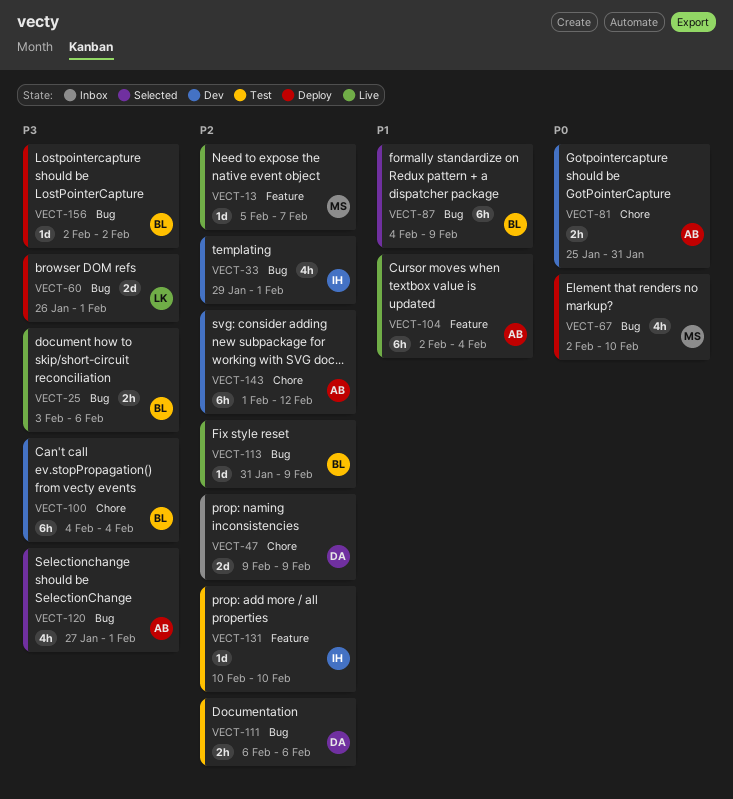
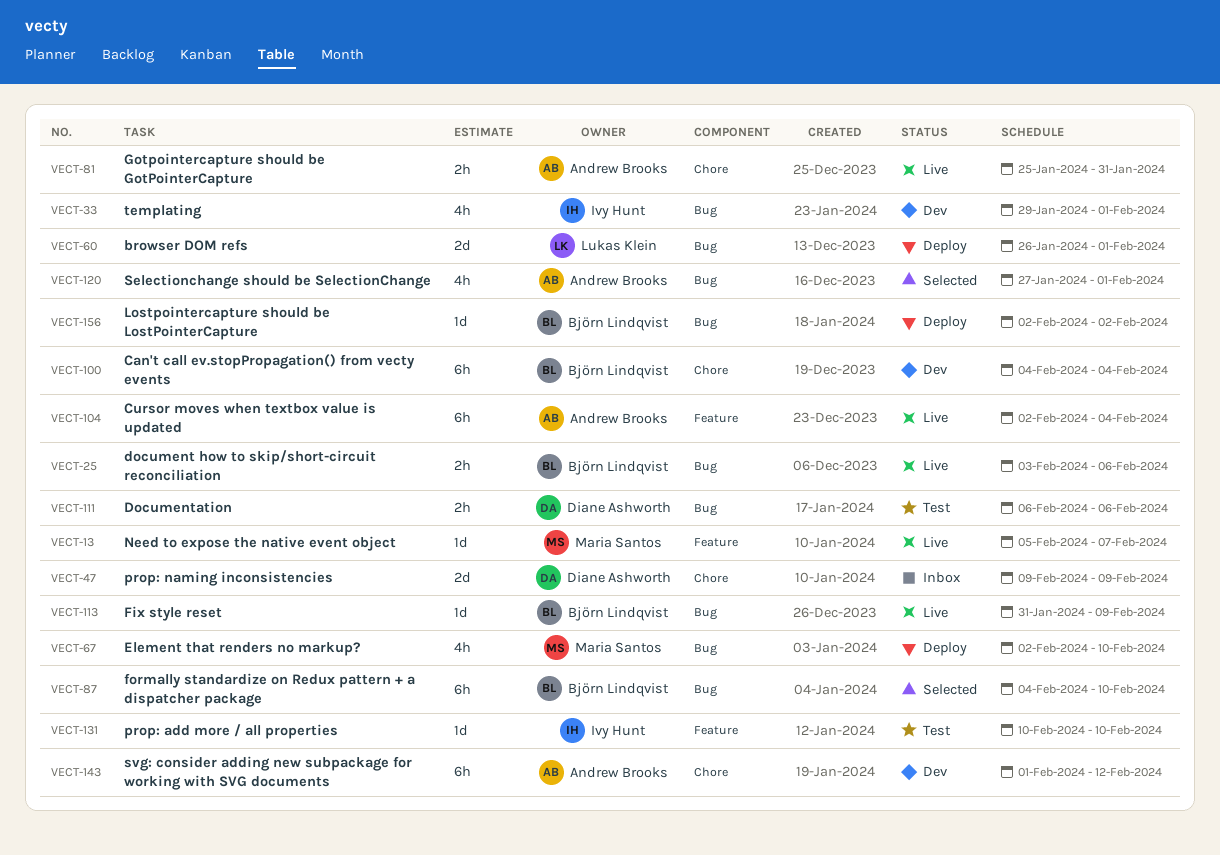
VECT-81, status: Dev -> Live
VECT-87, due: Feb 9 -> Feb 10

